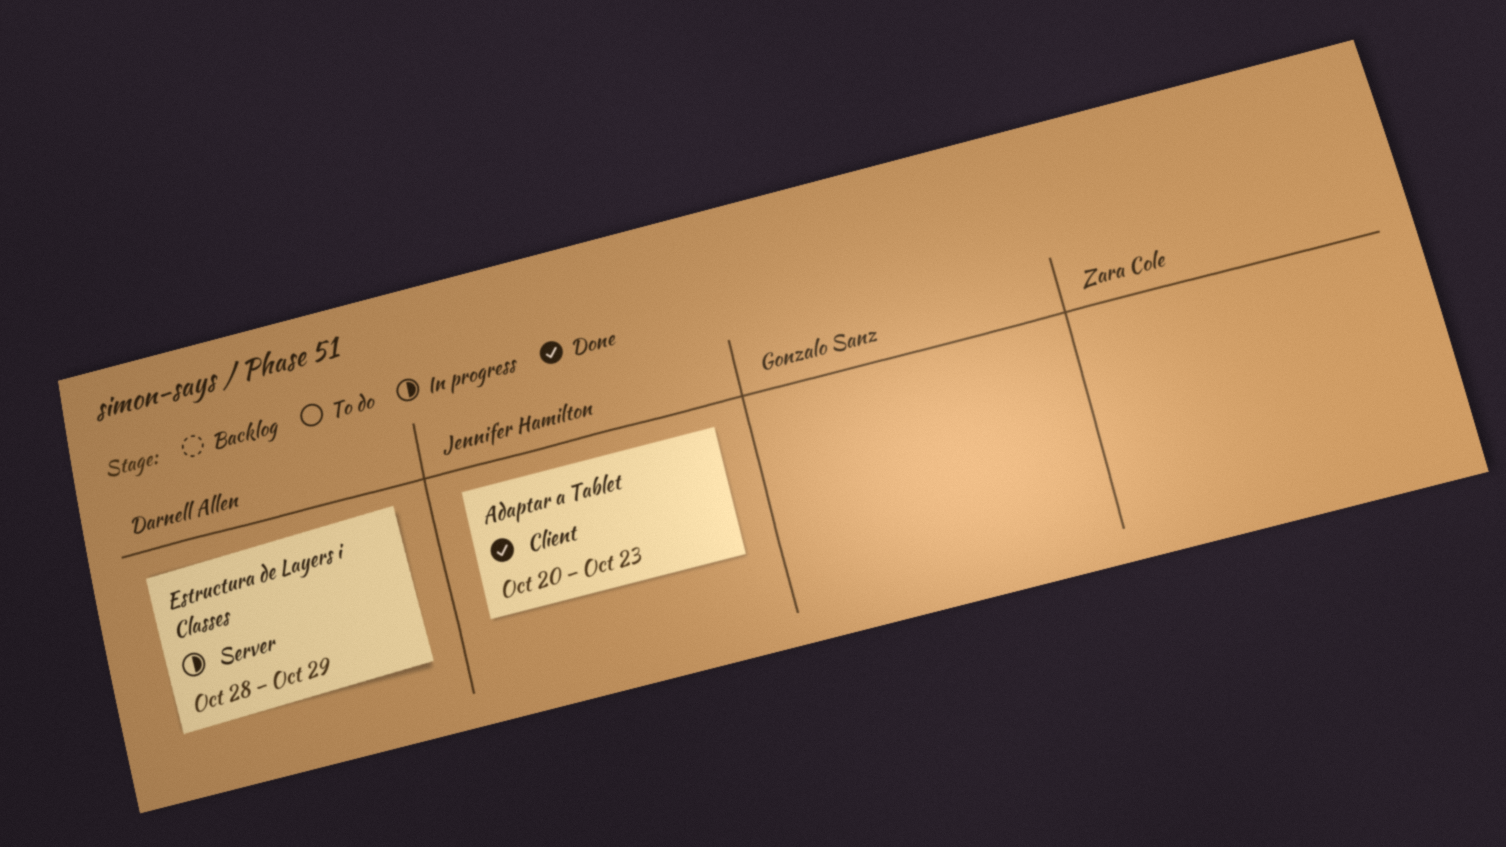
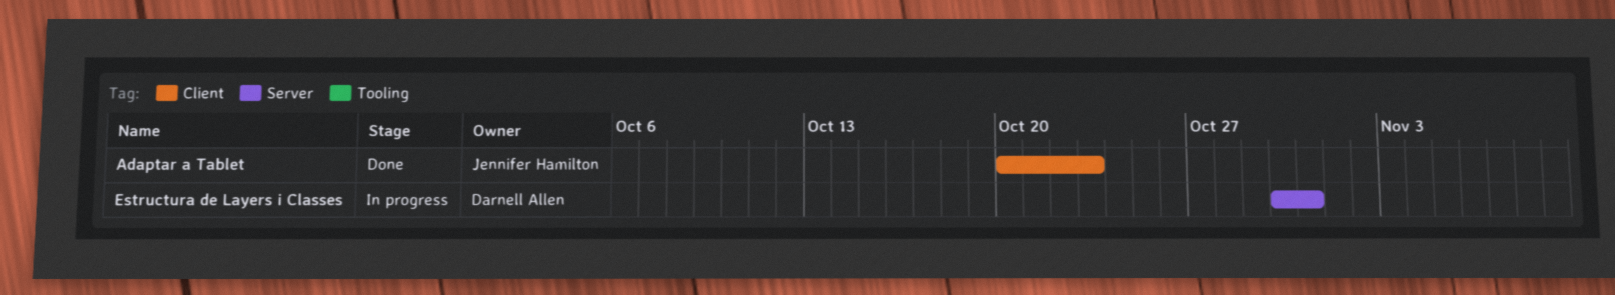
Estructura de Layers i Classes, start: Oct 28 -> Oct 30
Estructura de Layers i Classes, due: Oct 29 -> Oct 31

